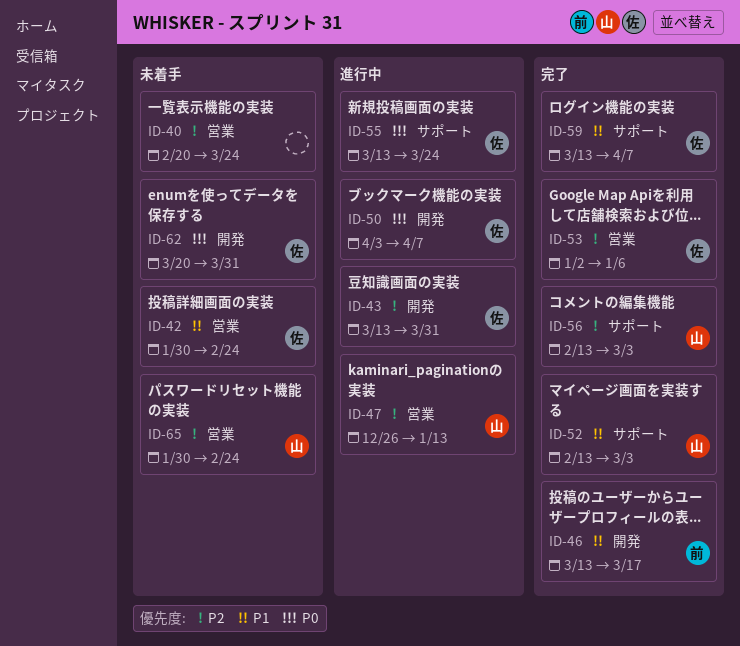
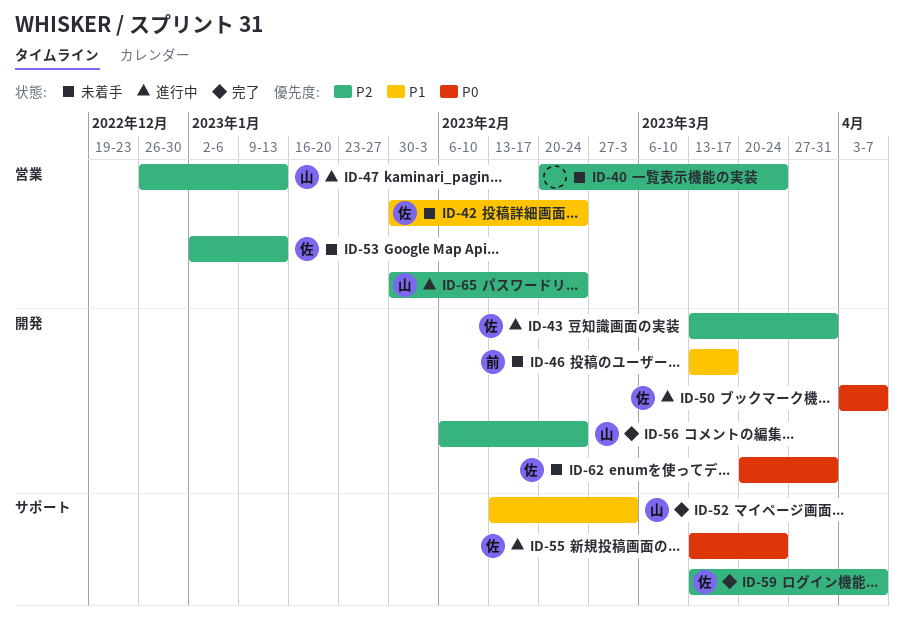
ID-46, status: 完了 -> 未着手
ID-53, status: 完了 -> 未着手
ID-53, due: Jan 6 -> Jan 13
ID-56, label: サポート -> 開発
ID-56, start: Feb 13 -> Feb 6
ID-56, due: Mar 3 -> Feb 24
ID-59, priority: P1 -> P2
ID-65, status: 未着手 -> 進行中

